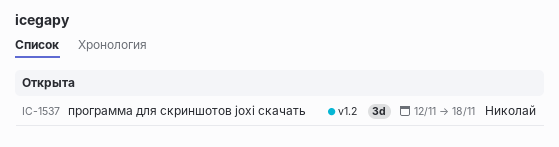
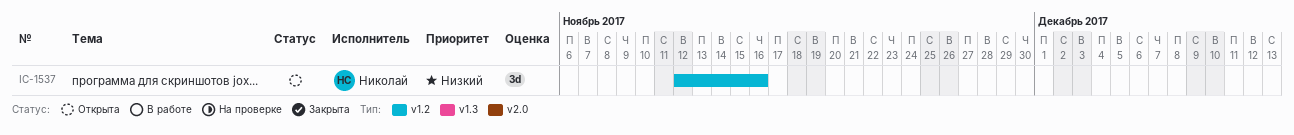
IC-1537, due: Nov 18 -> Nov 16

